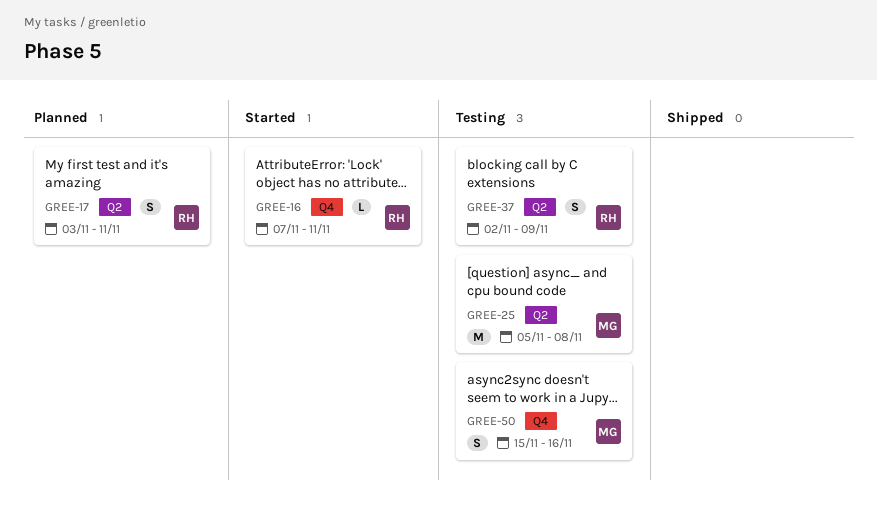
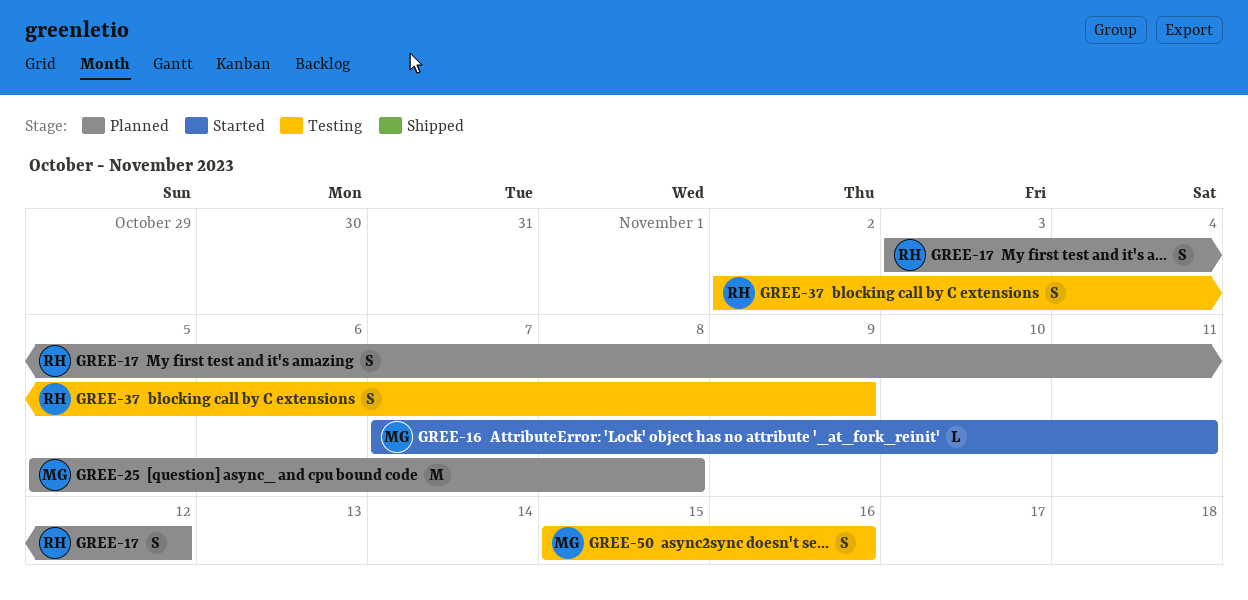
GREE-16, owner: RH -> MG
GREE-17, due: Nov 11 -> Nov 12
GREE-25, status: Testing -> Planned

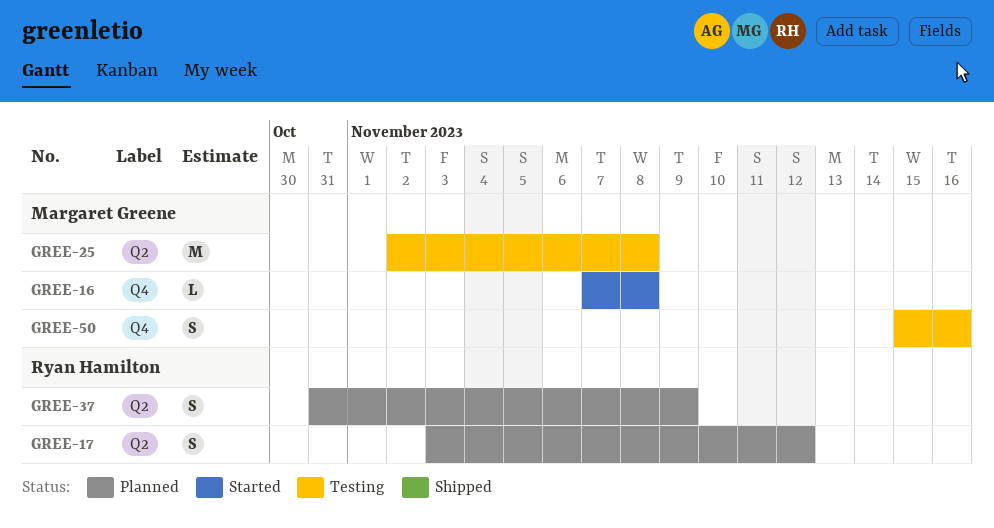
GREE-16, due: Nov 11 -> Nov 8
GREE-25, status: Planned -> Testing
GREE-25, start: Nov 5 -> Nov 2
GREE-37, status: Testing -> Planned
GREE-37, start: Nov 2 -> Oct 31

